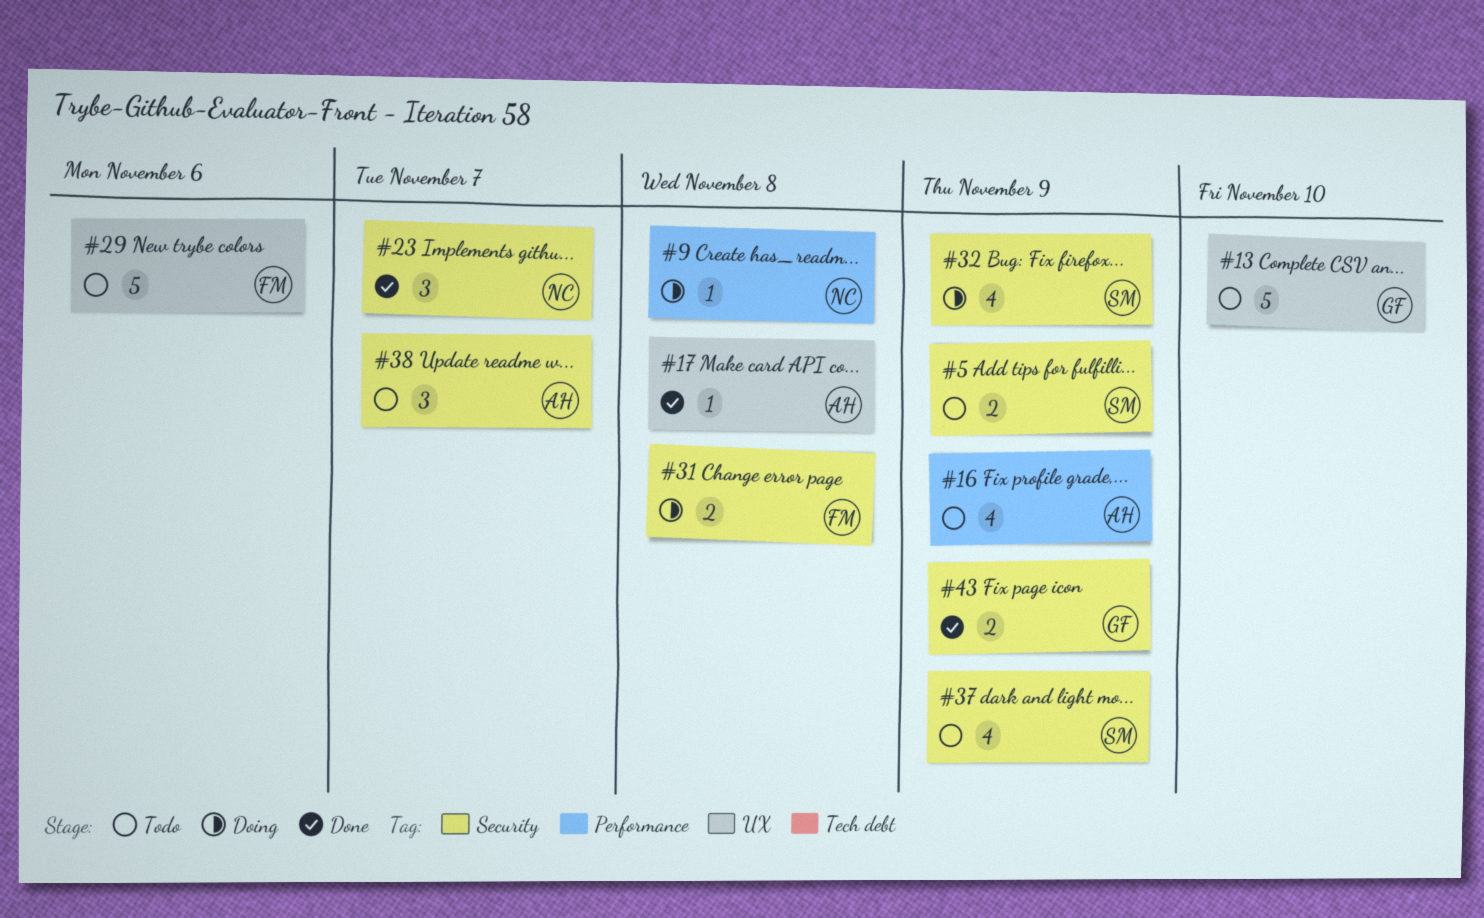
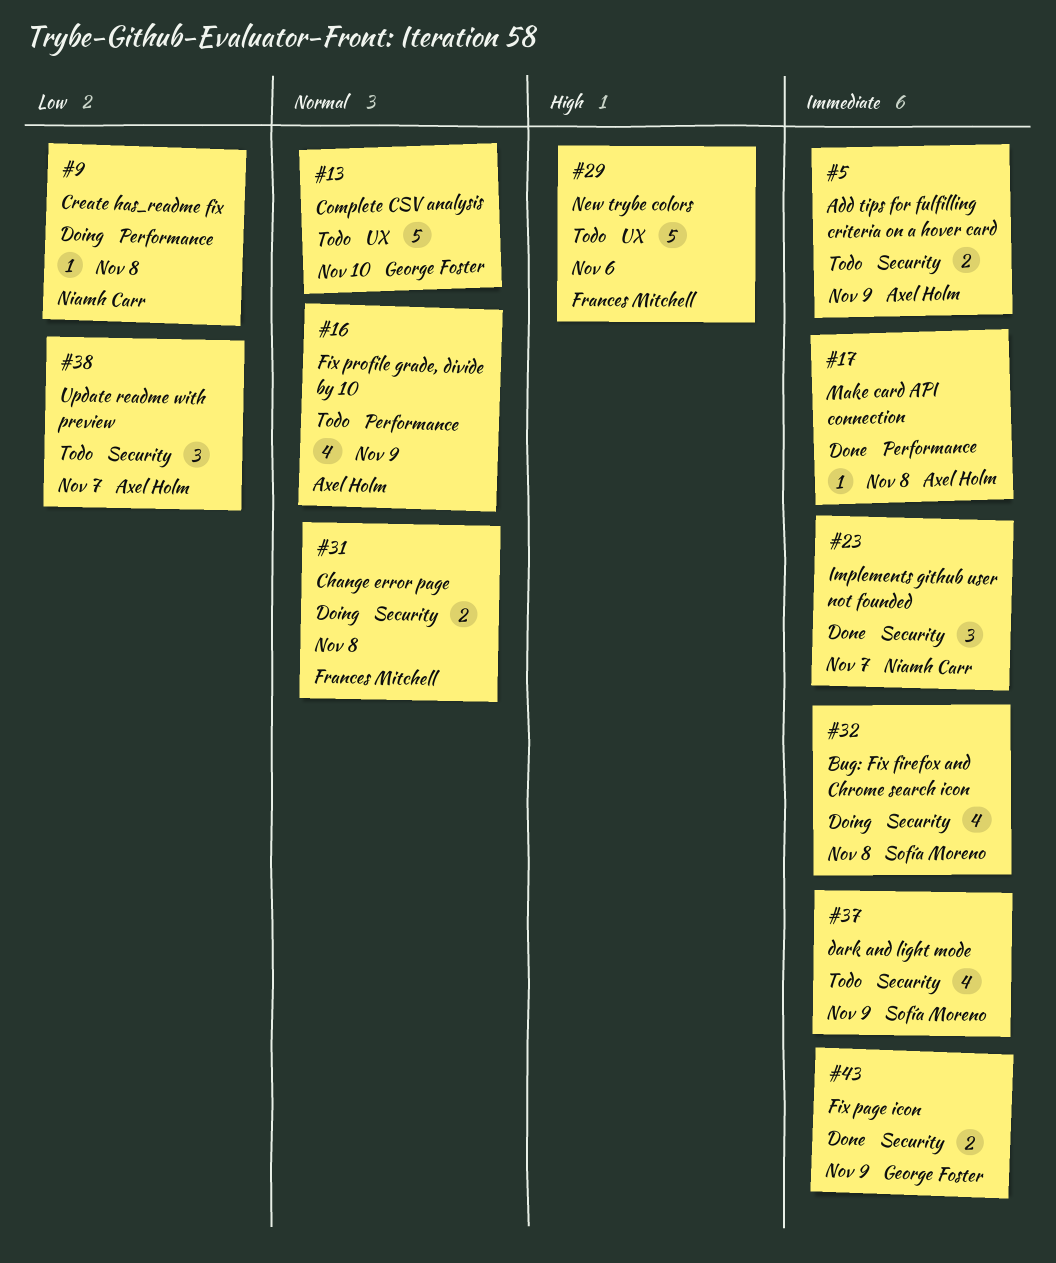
#5, owner: Sofía Moreno -> Axel Holm
#17, label: UX -> Performance
#32, due: Nov 9 -> Nov 8

